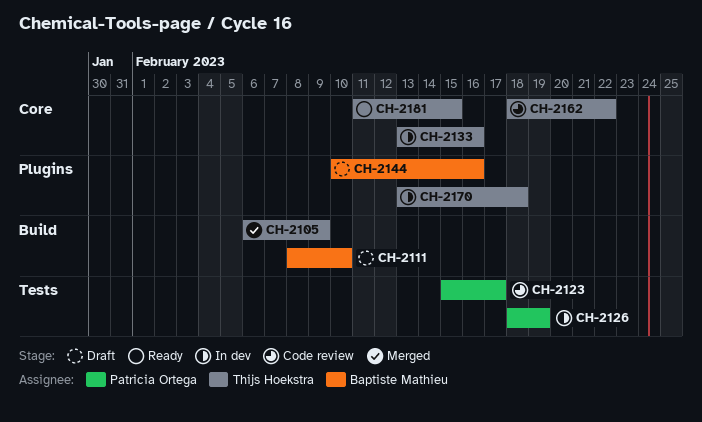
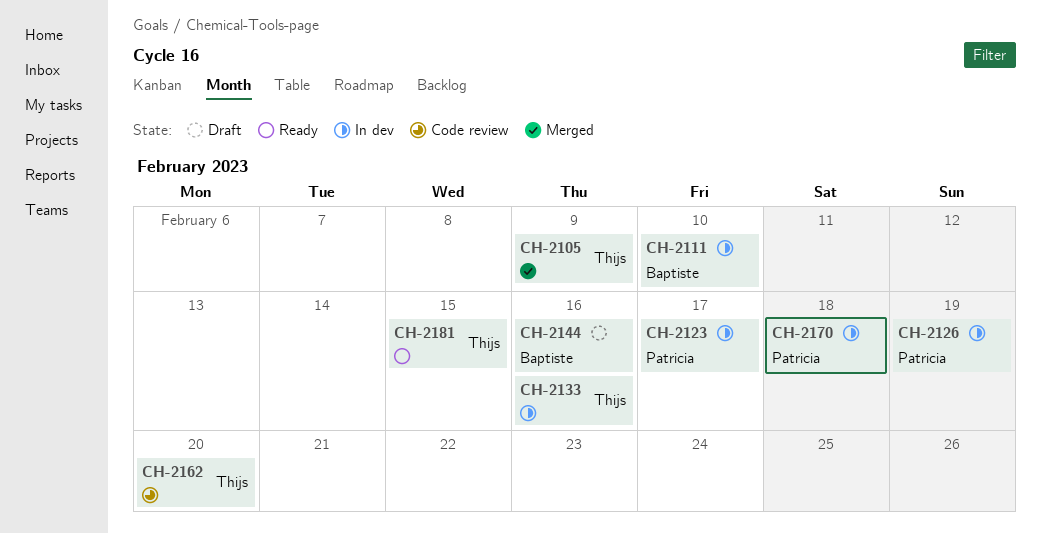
CH-2111, status: Draft -> In dev
CH-2123, status: Code review -> In dev
CH-2162, due: Feb 22 -> Feb 20
CH-2170, owner: Thijs Hoekstra -> Patricia Ortega

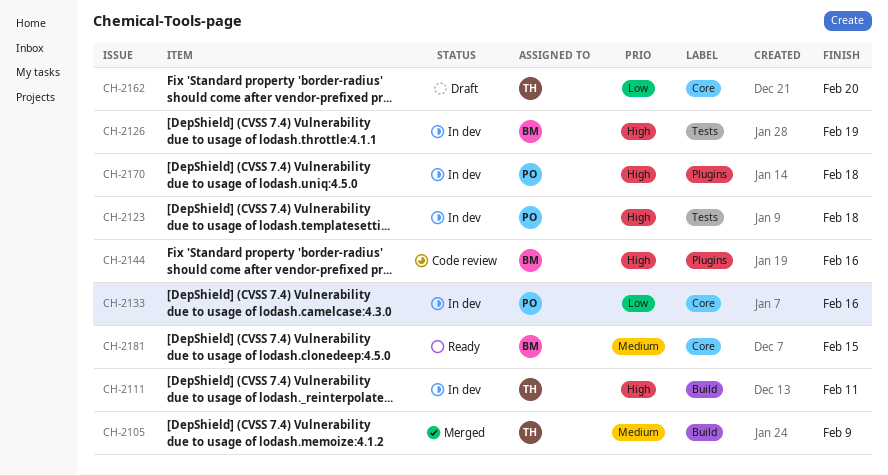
CH-2111, owner: Baptiste -> Thijs
CH-2111, due: Feb 10 -> Feb 11
CH-2123, due: Feb 17 -> Feb 18
CH-2126, owner: Patricia -> Baptiste
CH-2133, owner: Thijs -> Patricia
CH-2144, status: Draft -> Code review
CH-2162, status: Code review -> Draft
CH-2181, owner: Thijs -> Baptiste

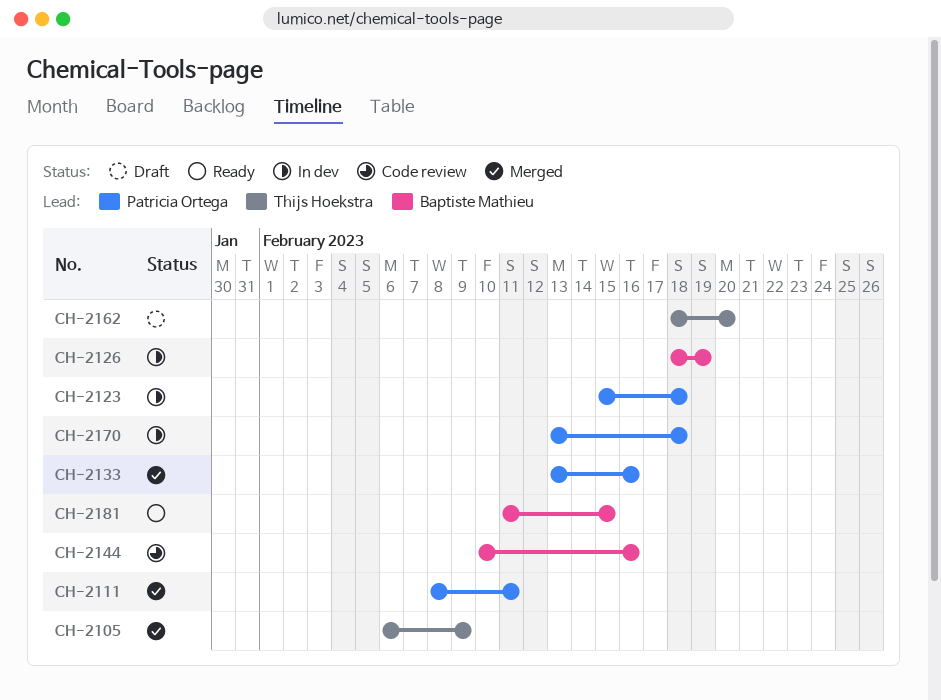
CH-2111, status: In dev -> Merged
CH-2111, owner: Thijs Hoekstra -> Patricia Ortega
CH-2133, status: In dev -> Merged

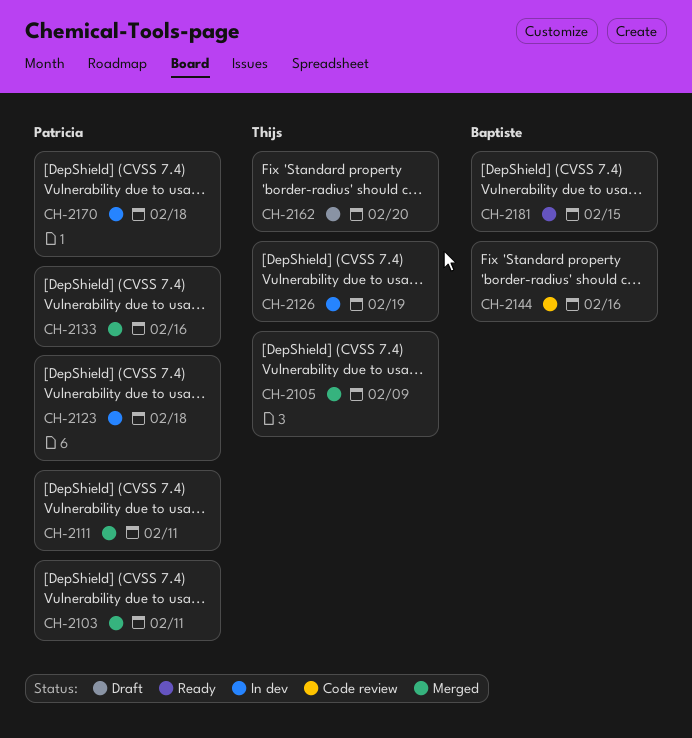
CH-2103: none -> present
CH-2126, owner: Baptiste Mathieu -> Thijs Hoekstra

